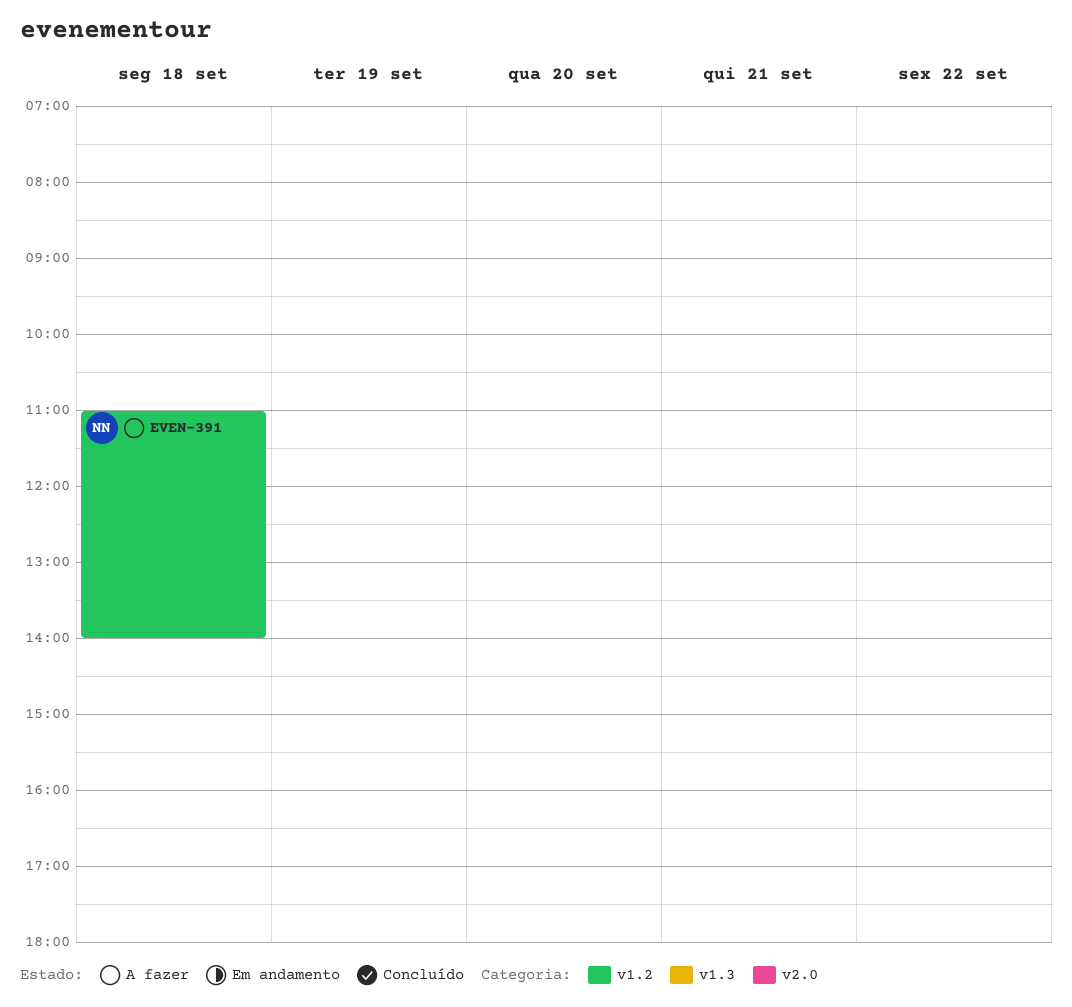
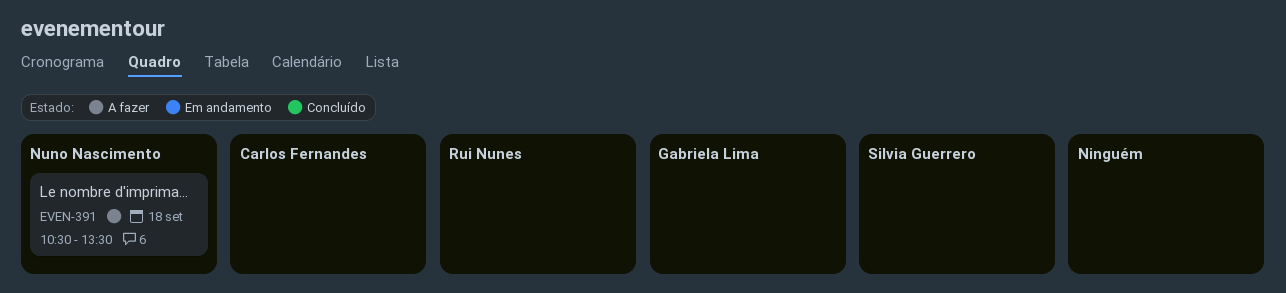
EVEN-391, begins: 11:00 -> 10:30
EVEN-391, ends: 14:00 -> 13:30

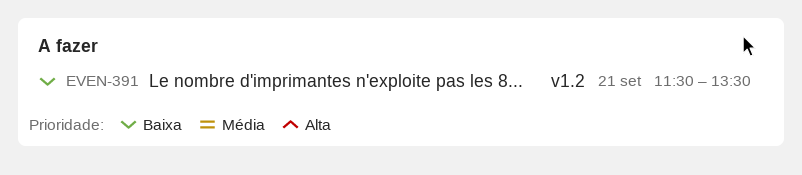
EVEN-391, day: Sep 18 -> Sep 21
EVEN-391, begins: 10:30 -> 11:30

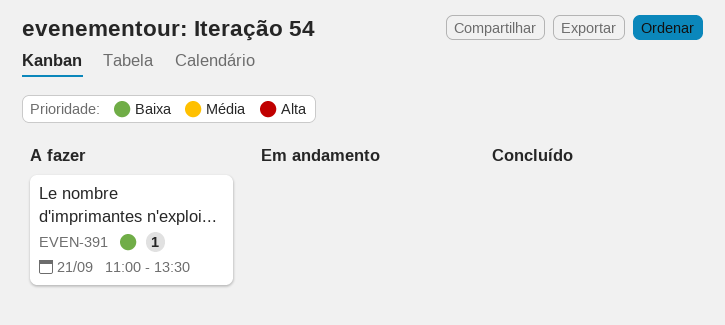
EVEN-391, begins: 11:30 -> 11:00

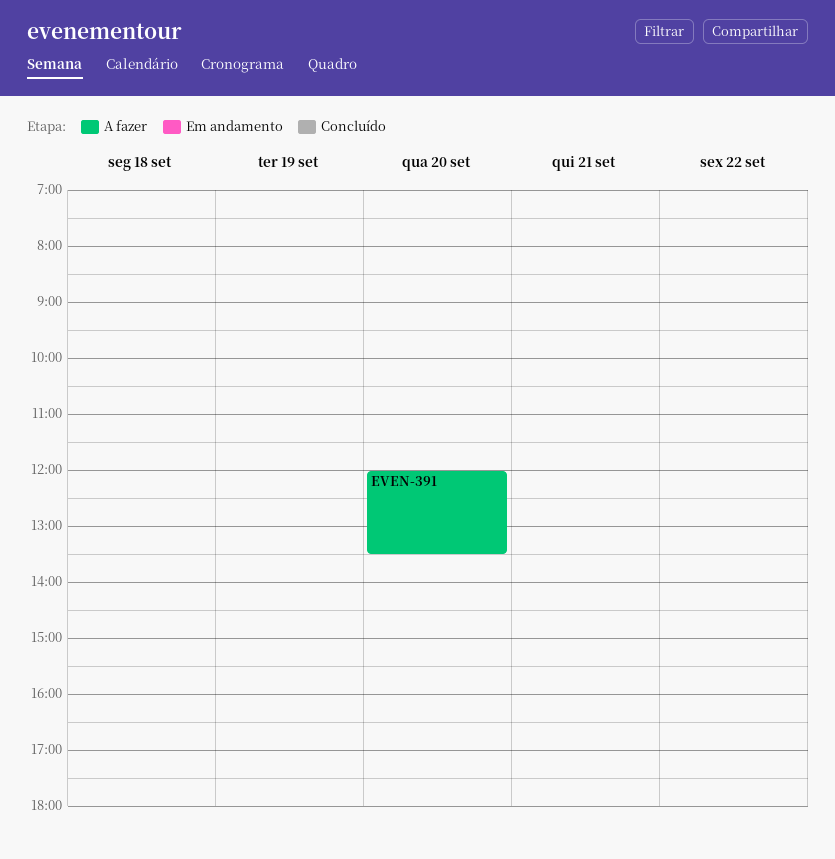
EVEN-391, day: Sep 21 -> Sep 20
EVEN-391, begins: 11:00 -> 12:00

